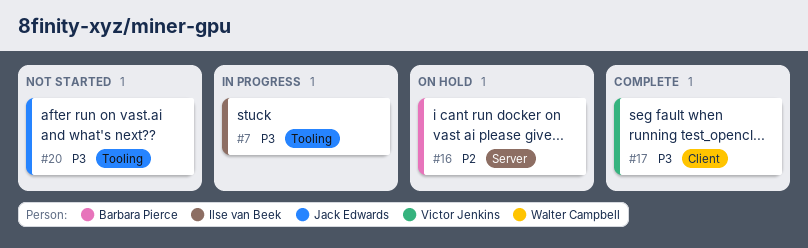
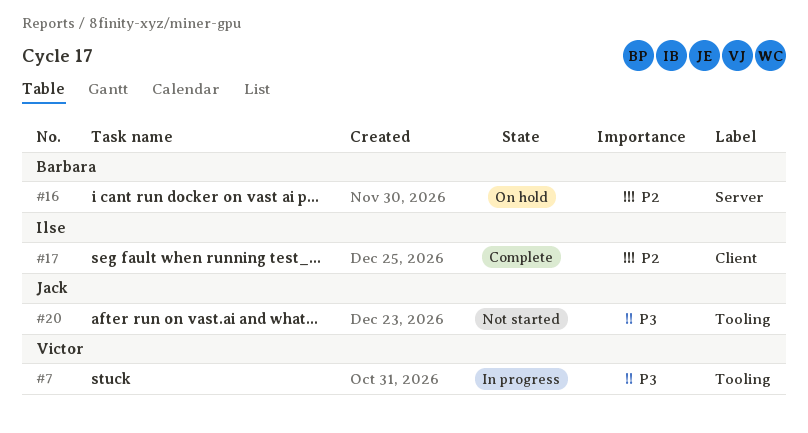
#7, owner: Ilse van Beek -> Victor Jenkins
#17, owner: Victor Jenkins -> Ilse van Beek
#17, priority: P3 -> P2

